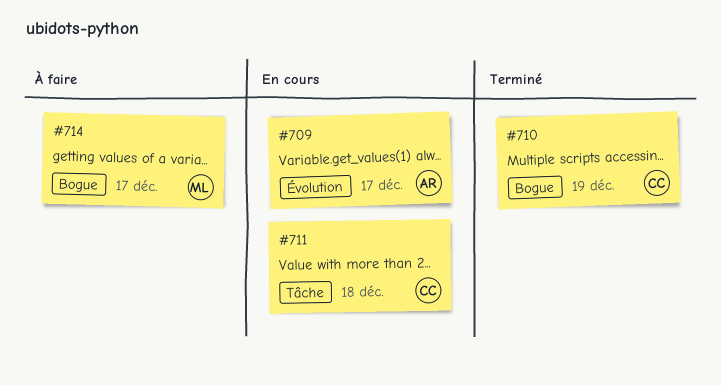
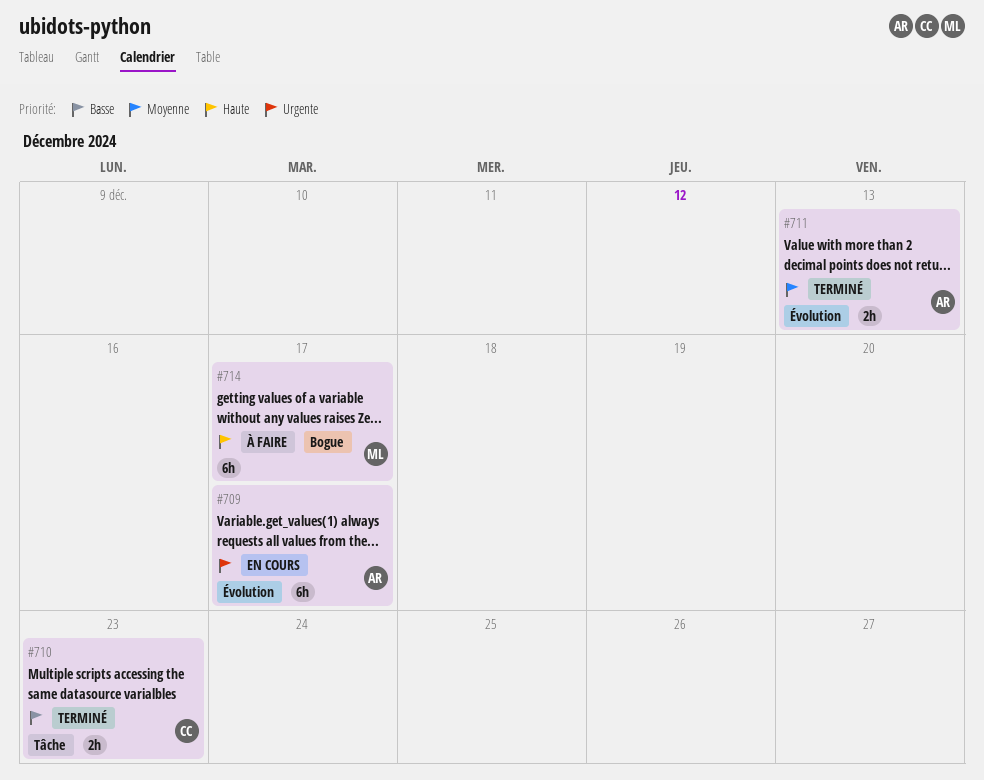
#710, label: Bogue -> Tâche
#710, due: Dec 19 -> Dec 23
#711, status: En cours -> Terminé
#711, owner: CC -> AR
#711, label: Tâche -> Évolution
#711, due: Dec 18 -> Dec 13

